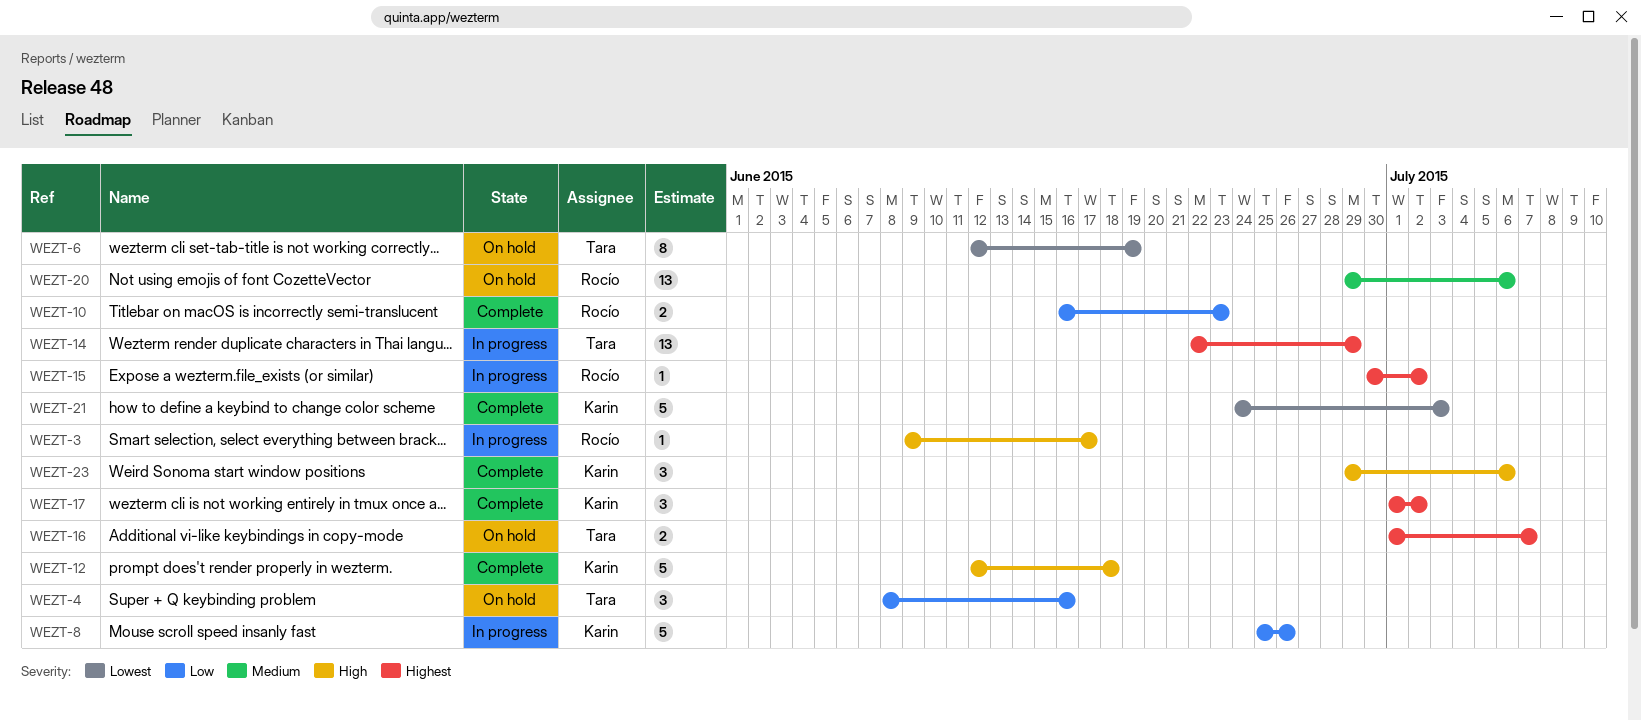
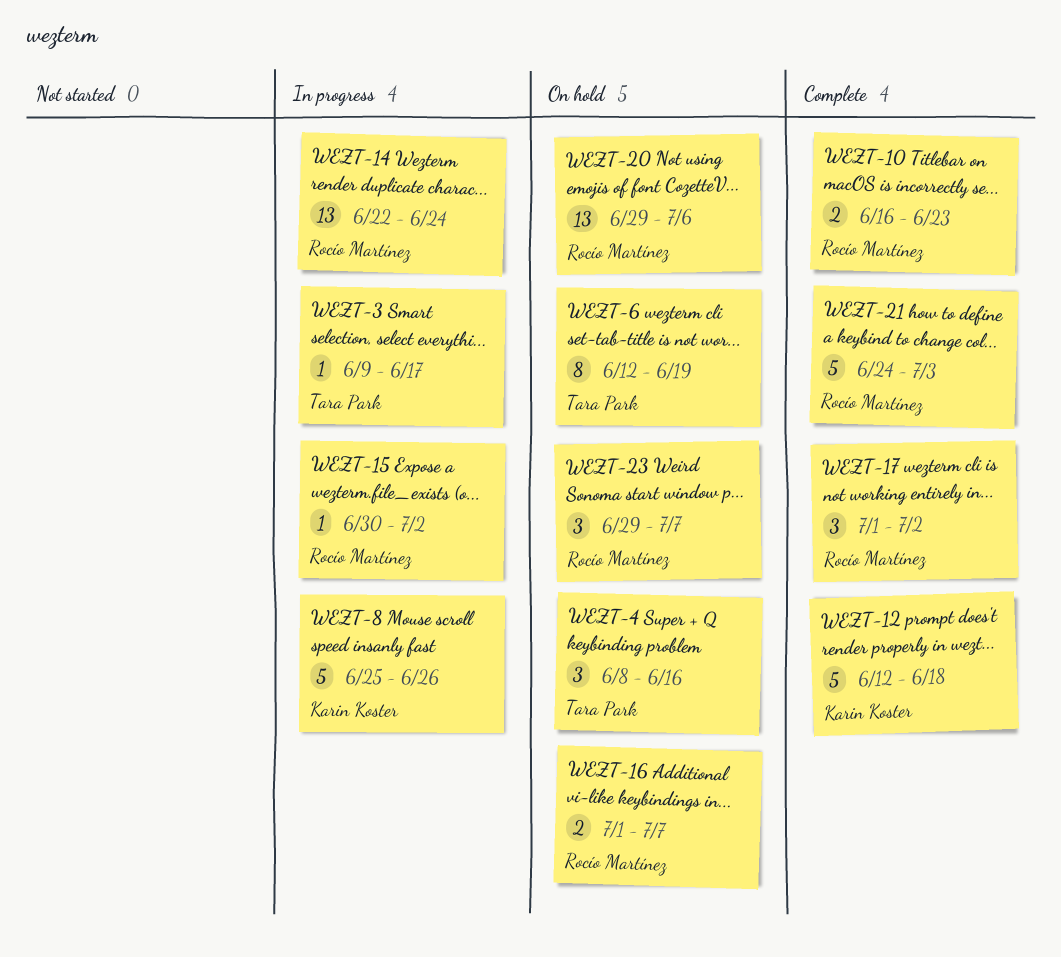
WEZT-3, owner: Rocío Martínez -> Tara Park
WEZT-14, owner: Tara Park -> Rocío Martínez
WEZT-14, due: Jun 29 -> Jun 24
WEZT-16, owner: Tara Park -> Rocío Martínez
WEZT-17, owner: Karin Koster -> Rocío Martínez
WEZT-21, owner: Karin Koster -> Rocío Martínez
WEZT-23, status: Complete -> On hold
WEZT-23, owner: Karin Koster -> Rocío Martínez
WEZT-23, due: Jul 6 -> Jul 7

